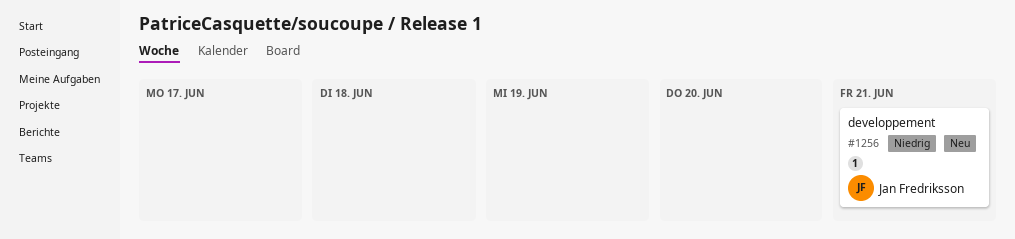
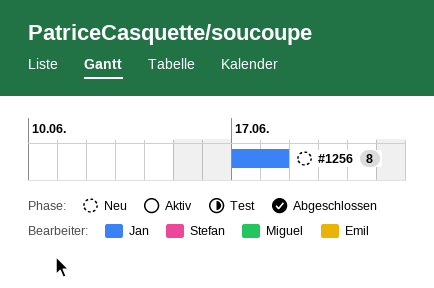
#1256, estimate: 1 -> 8
#1256, due: Jun 21 -> Jun 18

